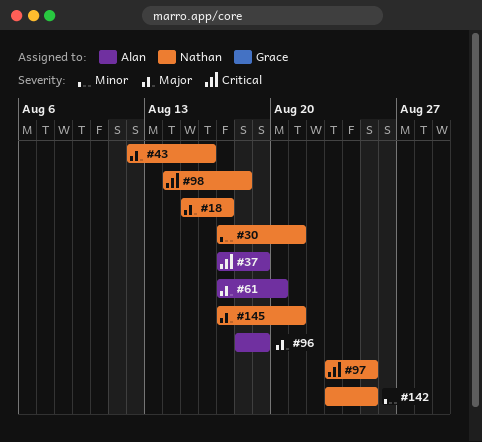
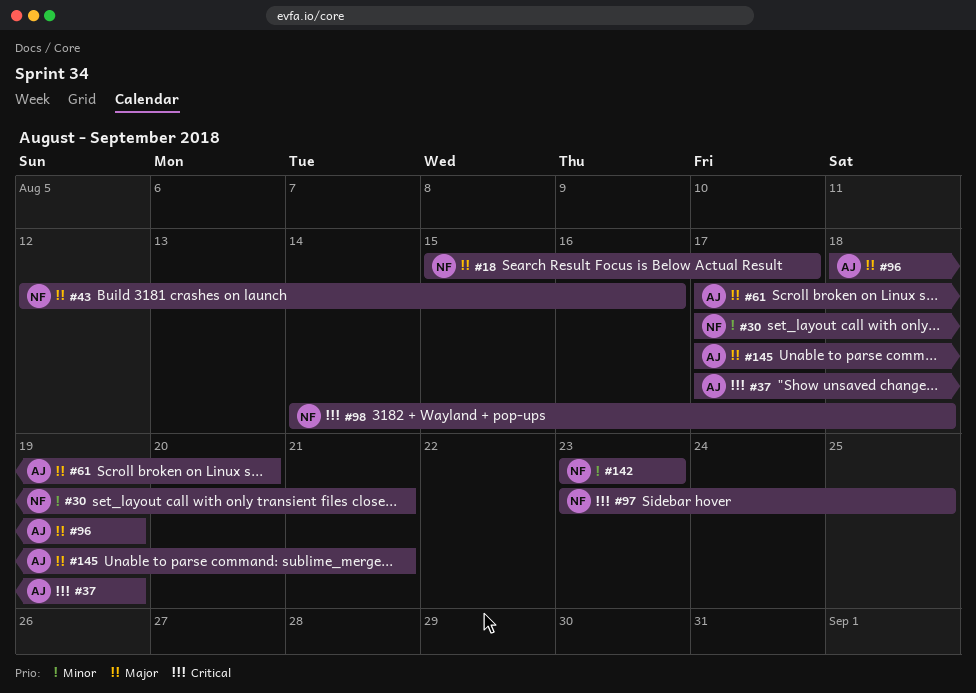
#142, due: Aug 25 -> Aug 23
#145, owner: Nathan -> Alan

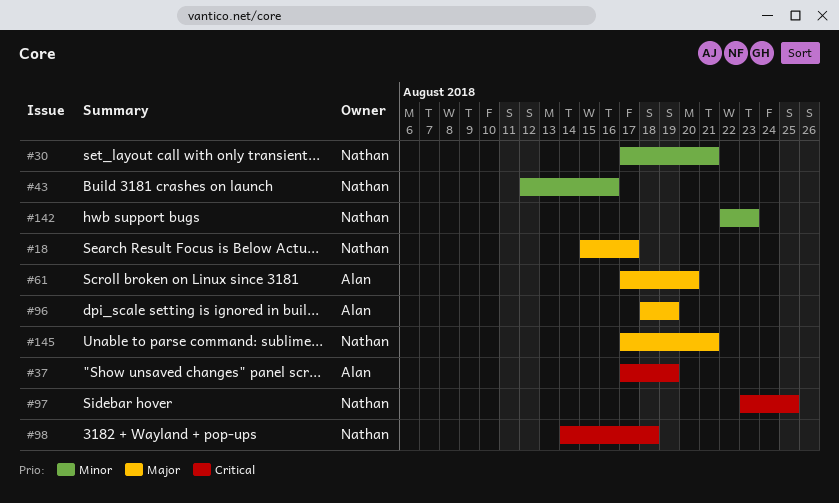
#43, priority: Major -> Minor
#142, start: Aug 23 -> Aug 22
#145, owner: Alan -> Nathan

